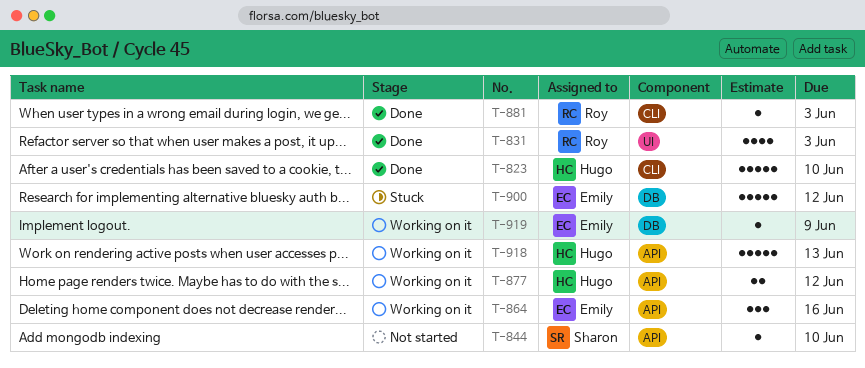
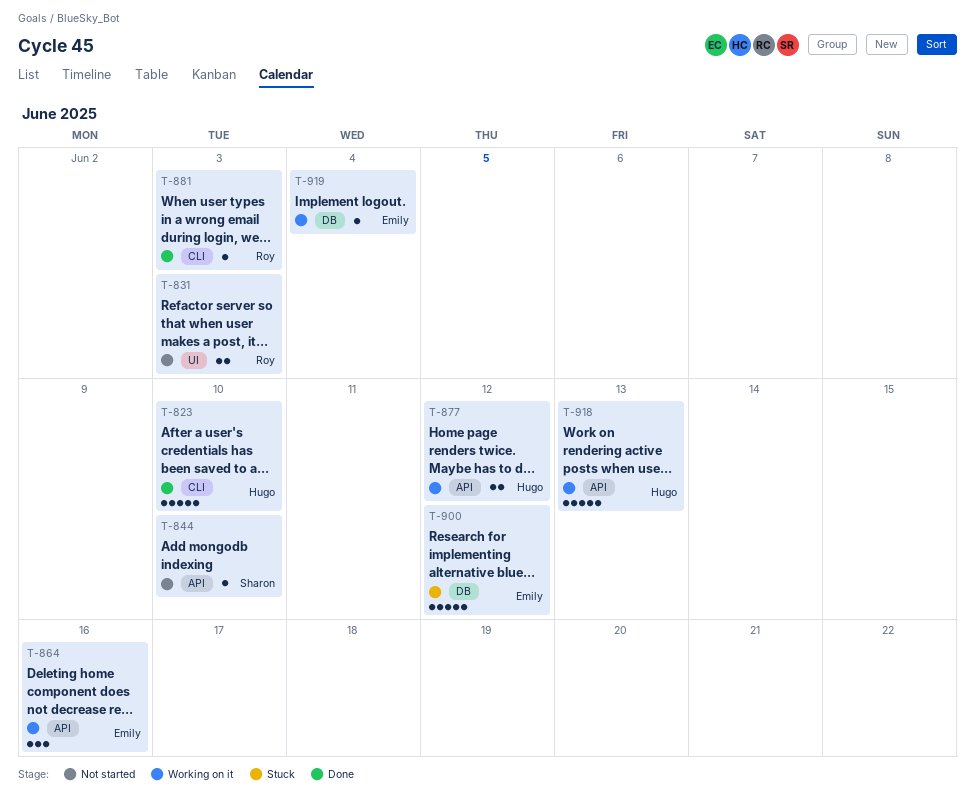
T-831, status: Done -> Not started
T-831, estimate: 4 -> 2
T-919, due: Jun 9 -> Jun 4

